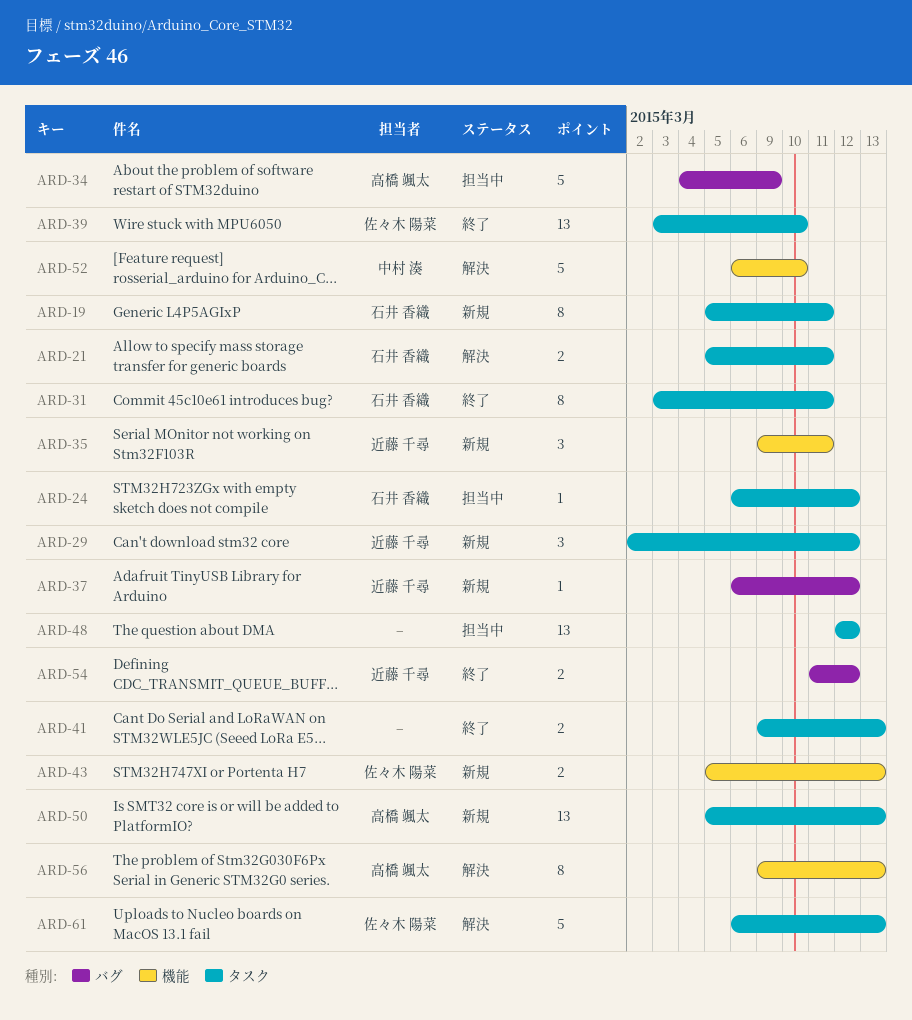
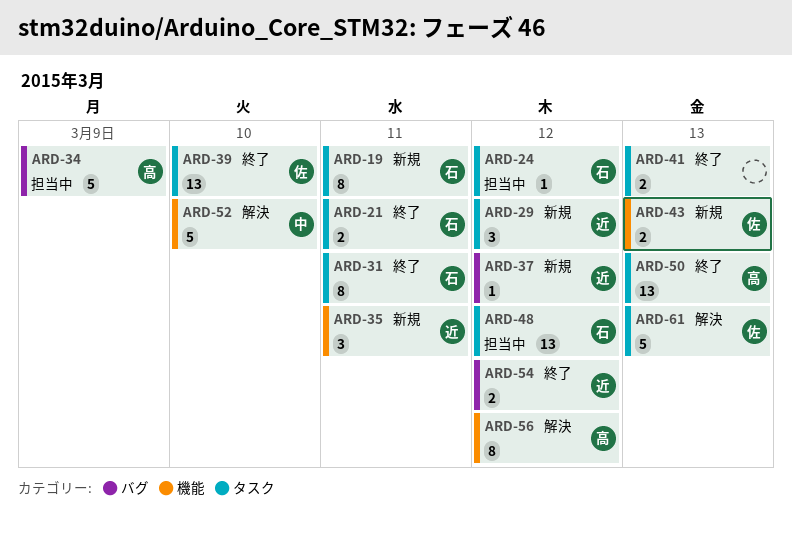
ARD-21, status: 解決 -> 終了
ARD-48, owner: none -> 石井 香織
ARD-50, status: 新規 -> 終了
ARD-56, due: Mar 13 -> Mar 12

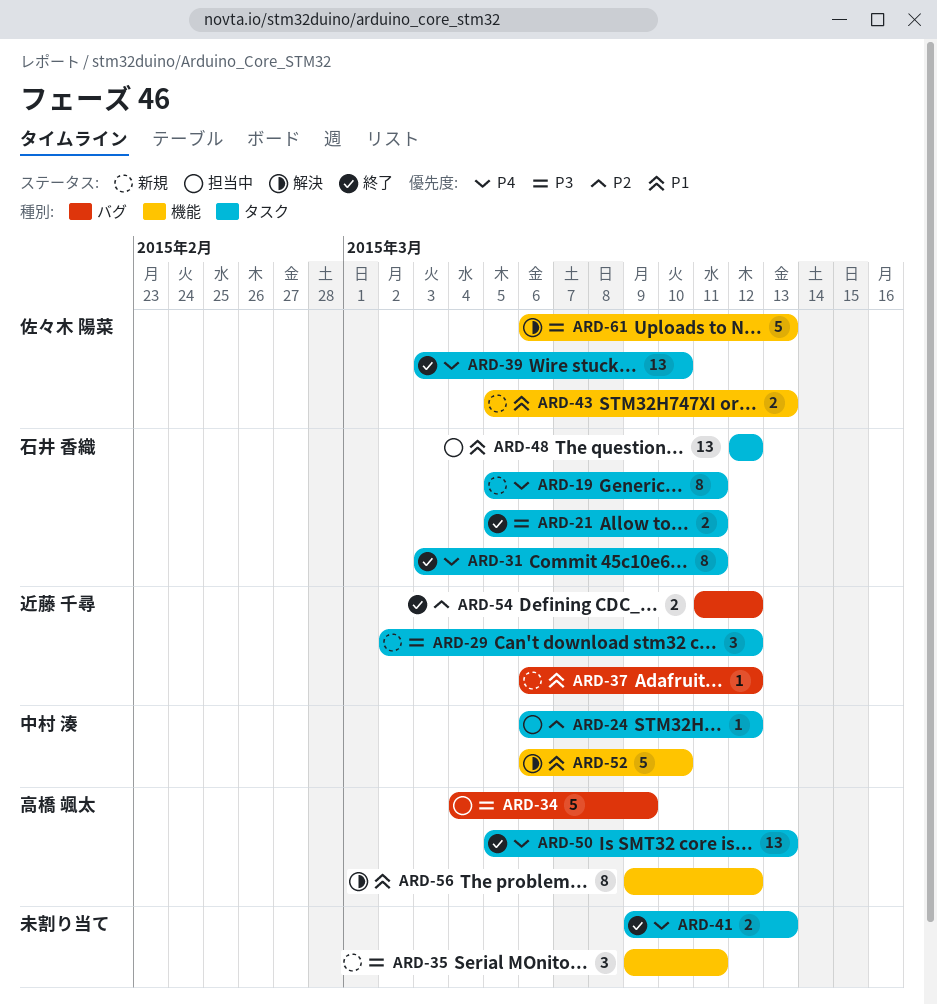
ARD-24, owner: 石井 香織 -> 中村 湊
ARD-35, owner: 近藤 千尋 -> none
ARD-61, label: タスク -> 機能

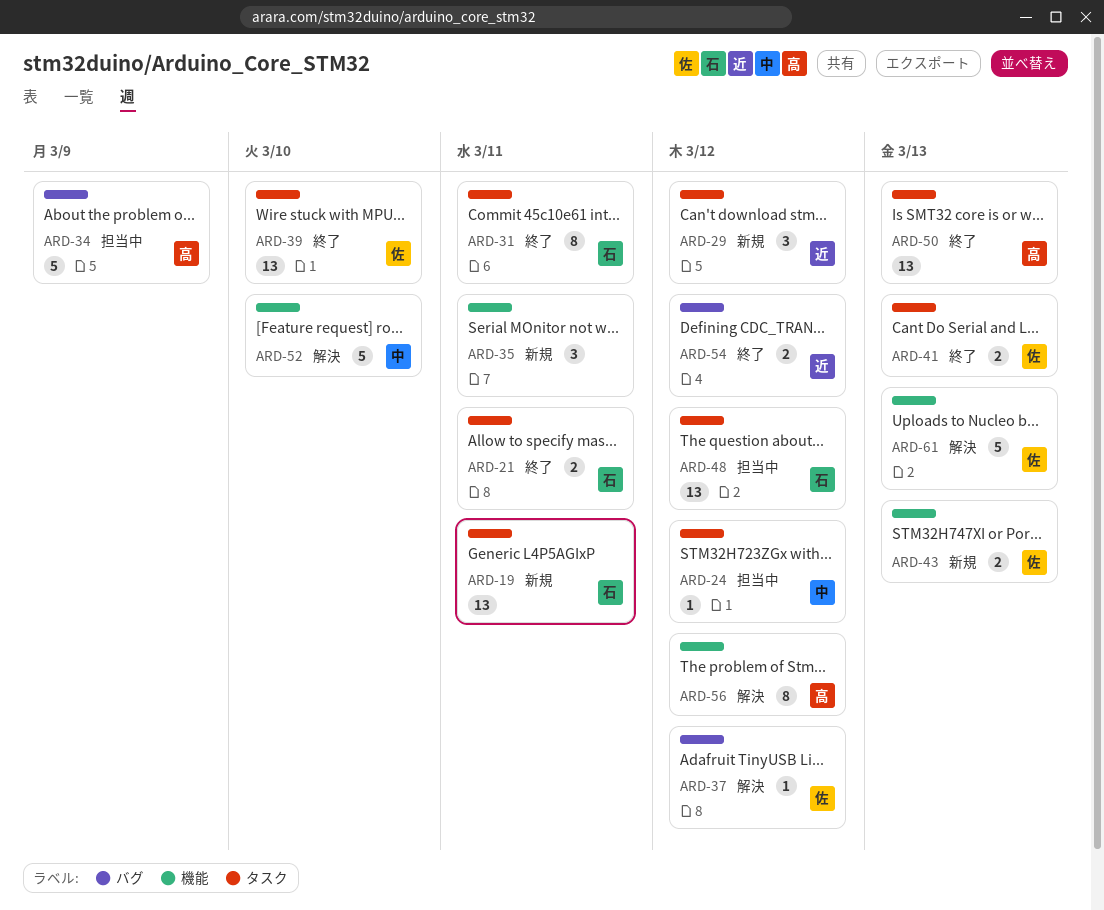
ARD-19, estimate: 8 -> 13
ARD-37, status: 新規 -> 解決
ARD-37, owner: 近藤 千尋 -> 佐々木 陽菜
ARD-41, owner: none -> 佐々木 陽菜

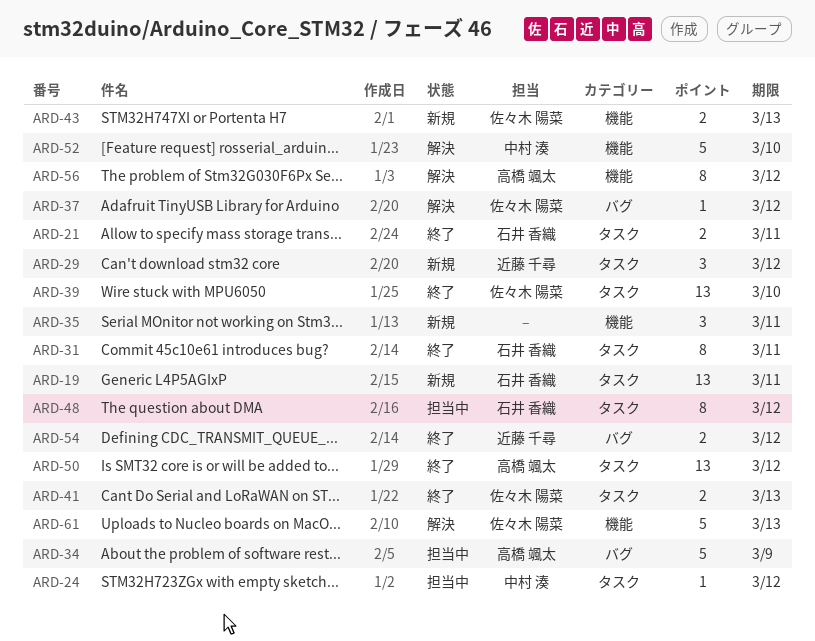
ARD-48, estimate: 13 -> 8
ARD-50, due: Mar 13 -> Mar 12

